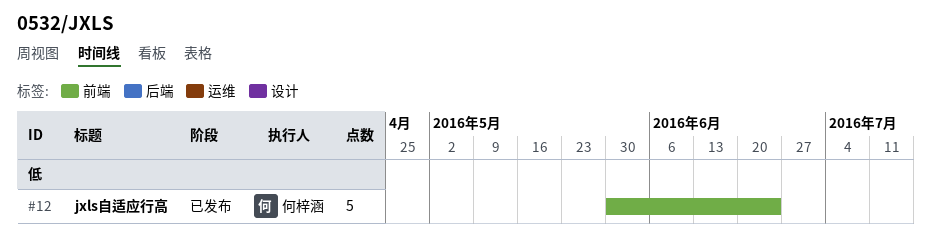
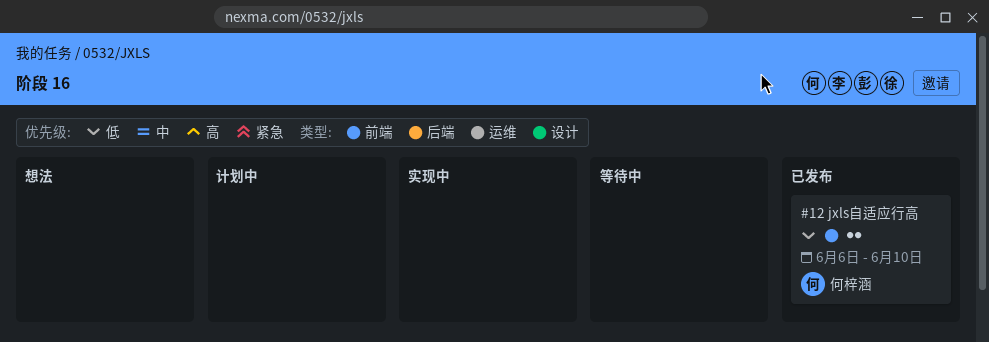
#12, estimate: 5 -> 2
#12, start: May 30 -> Jun 6
#12, due: Jun 24 -> Jun 10

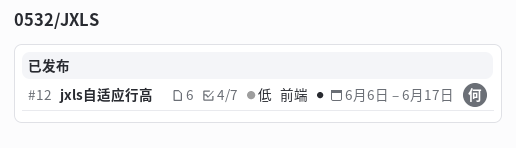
#12, estimate: 2 -> 1
#12, due: Jun 10 -> Jun 17

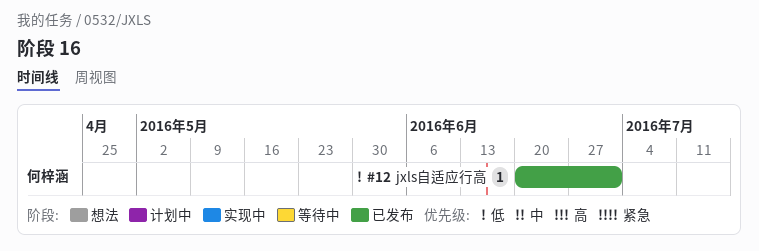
#12, start: Jun 6 -> Jun 20
#12, due: Jun 17 -> Jul 1

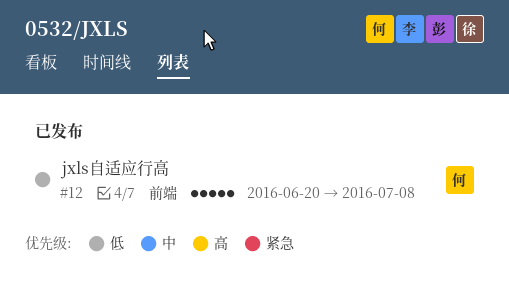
#12, estimate: 1 -> 5
#12, due: Jul 1 -> Jul 8

